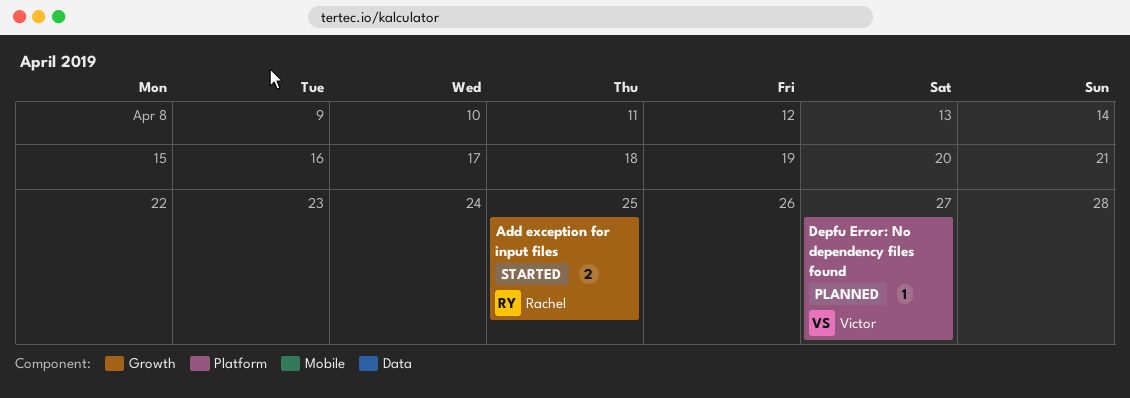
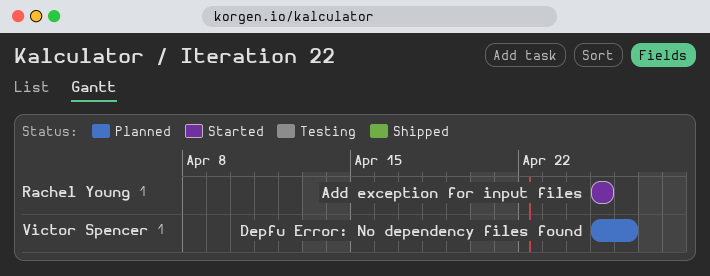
Depfu Error: No dependency files found, due: Apr 27 -> Apr 26

